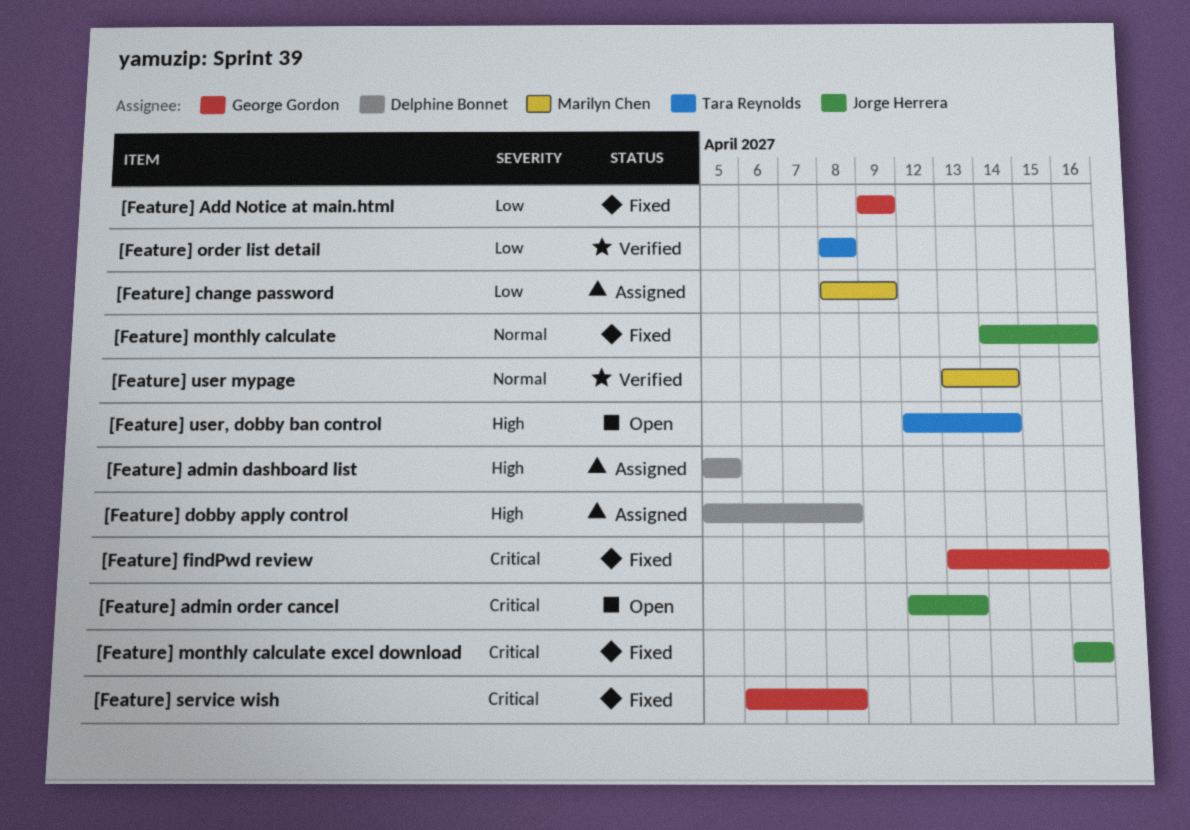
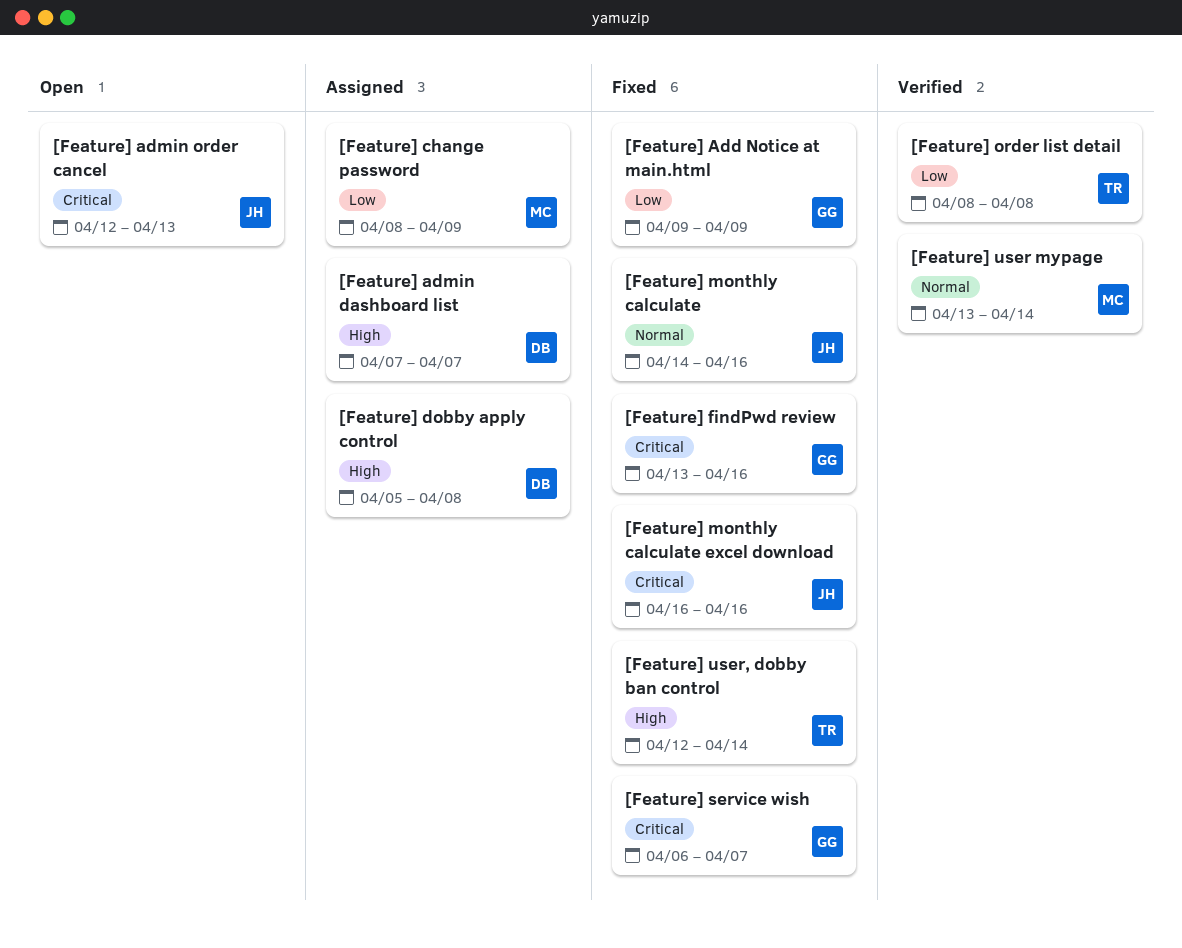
[Feature] admin dashboard list, start: Apr 5 -> Apr 7
[Feature] admin dashboard list, due: Apr 5 -> Apr 7
[Feature] service wish, due: Apr 8 -> Apr 7
[Feature] user, dobby ban control, status: Open -> Fixed

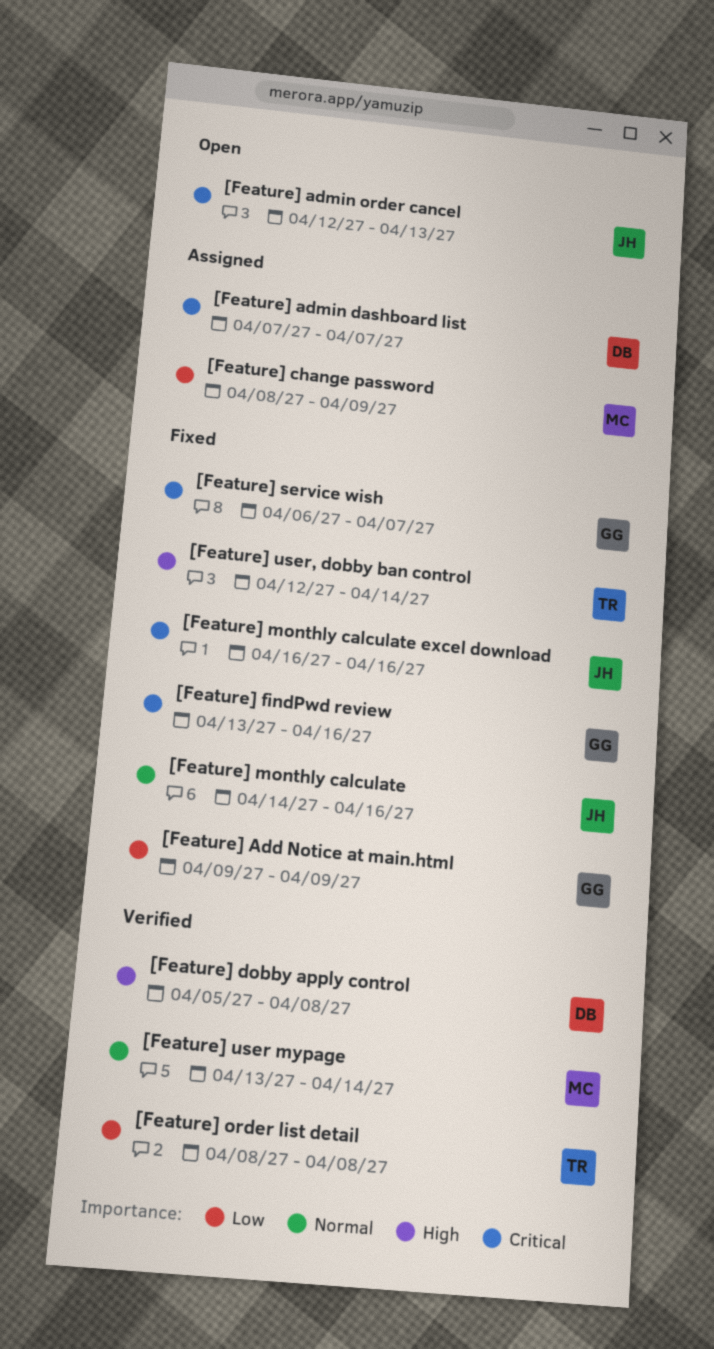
[Feature] admin dashboard list, priority: High -> Critical
[Feature] dobby apply control, status: Assigned -> Verified

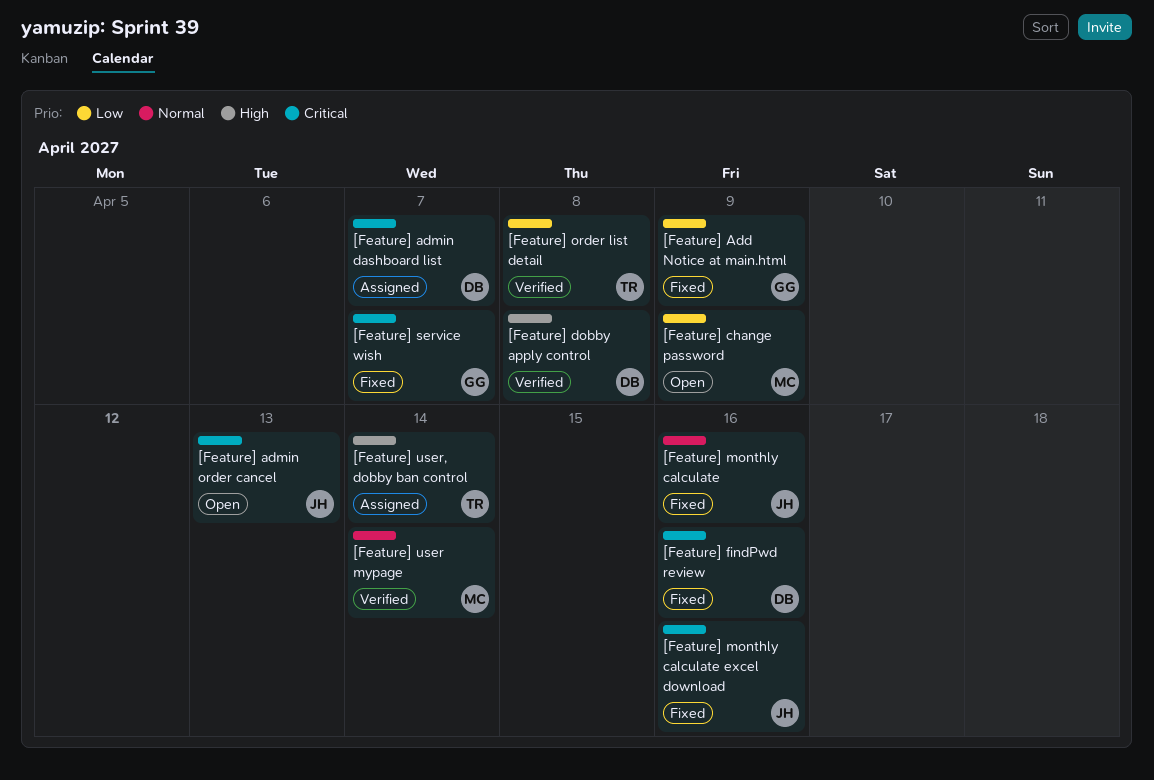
[Feature] change password, status: Assigned -> Open
[Feature] findPwd review, owner: GG -> DB
[Feature] user, dobby ban control, status: Fixed -> Assigned

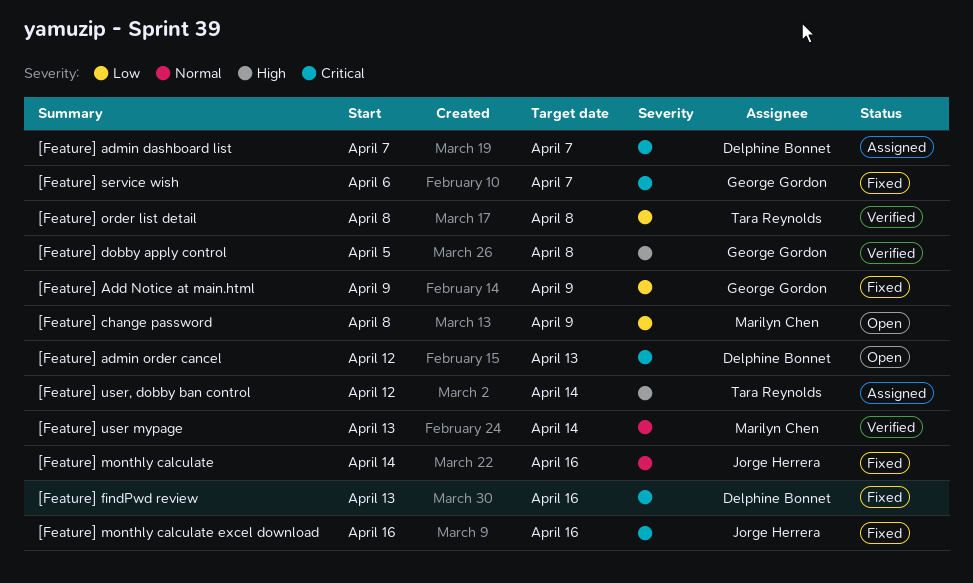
[Feature] admin order cancel, owner: Jorge Herrera -> Delphine Bonnet
[Feature] dobby apply control, owner: Delphine Bonnet -> George Gordon

